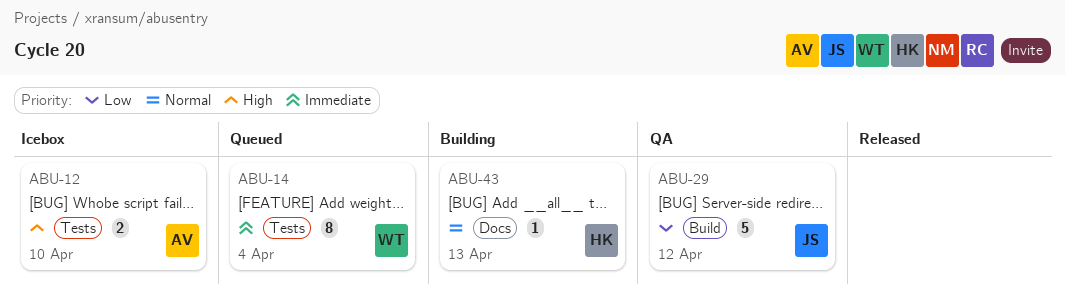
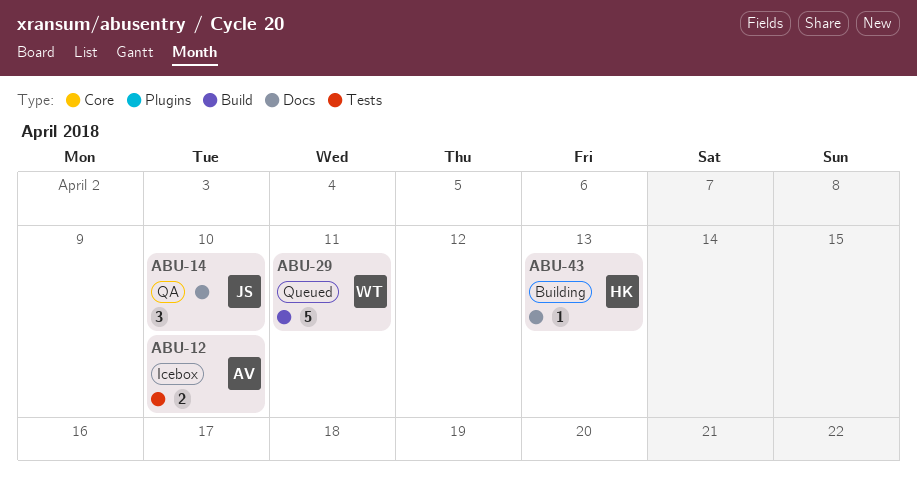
ABU-14, status: Queued -> QA
ABU-14, owner: WT -> JS
ABU-14, label: Tests -> Docs
ABU-14, estimate: 8 -> 3
ABU-14, due: Apr 4 -> Apr 10
ABU-29, status: QA -> Queued
ABU-29, owner: JS -> WT
ABU-29, due: Apr 12 -> Apr 11

